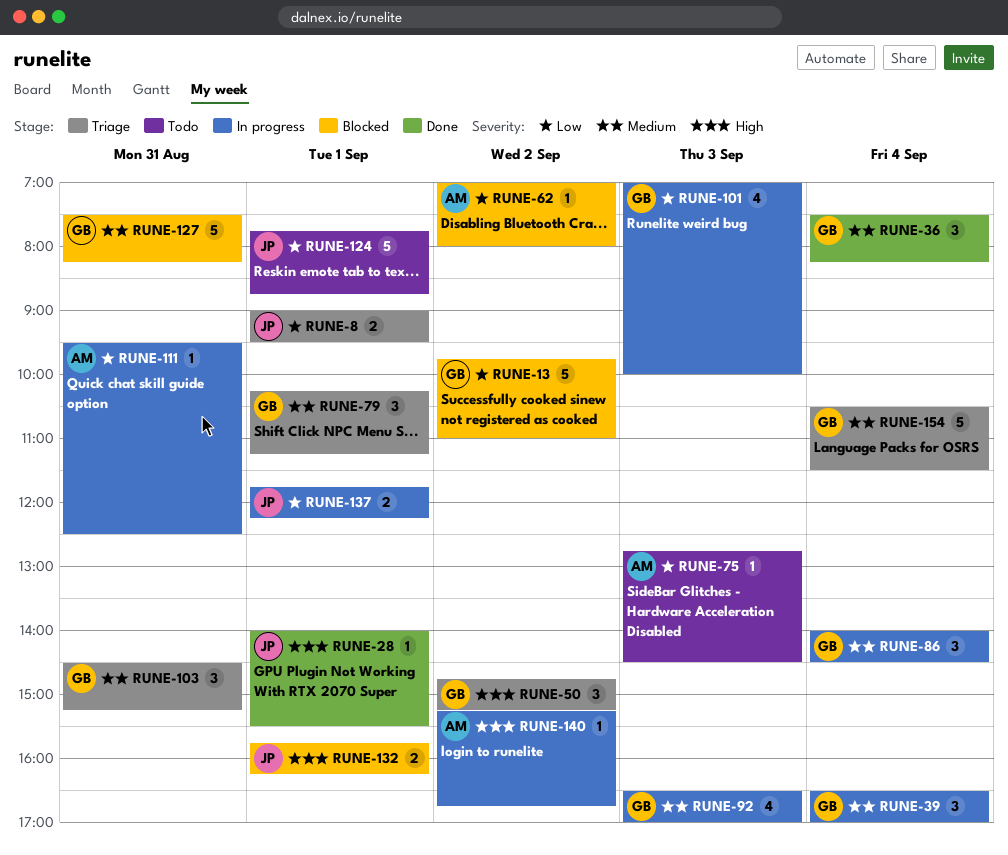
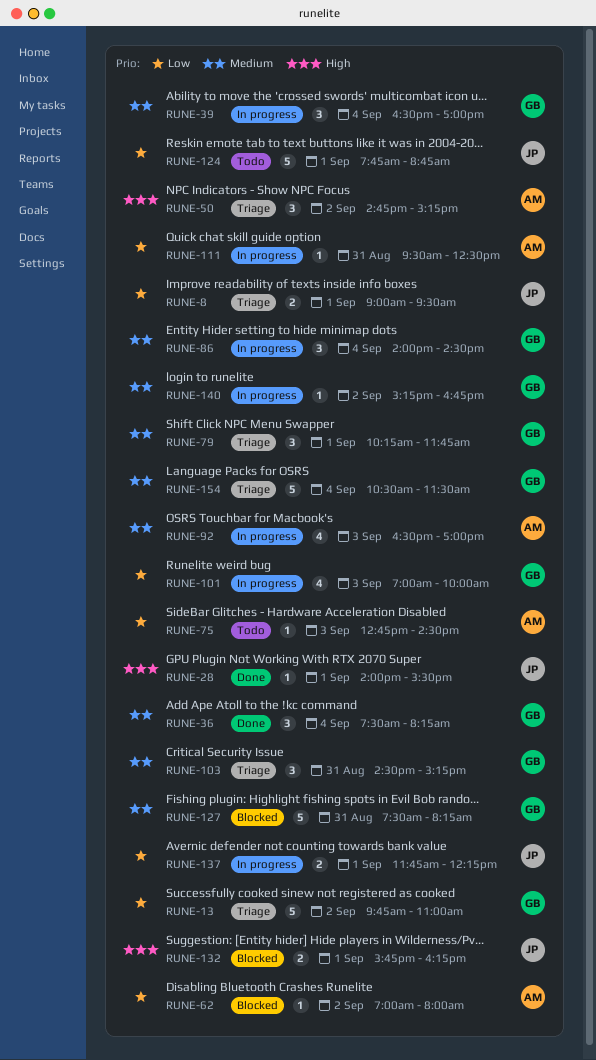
RUNE-13, status: Blocked -> Triage
RUNE-50, owner: GB -> AM
RUNE-79, ends: 11:15 -> 11:45
RUNE-92, owner: GB -> AM
RUNE-140, owner: AM -> GB
RUNE-140, priority: High -> Medium

